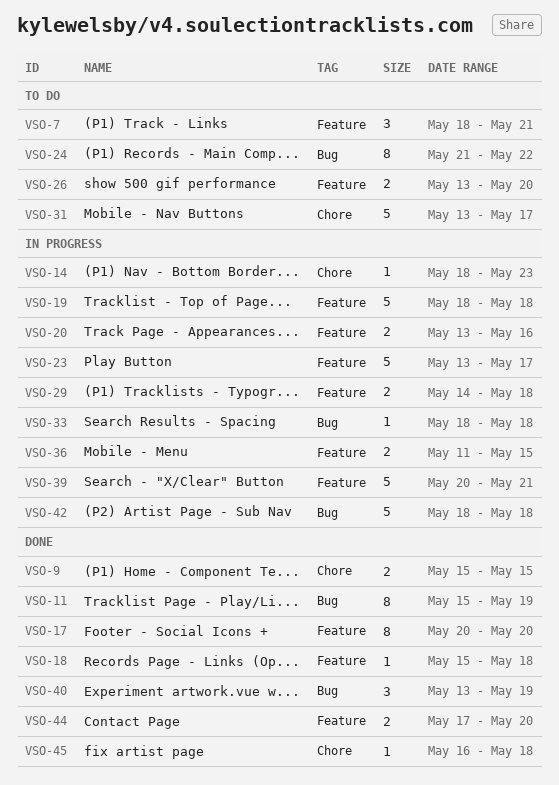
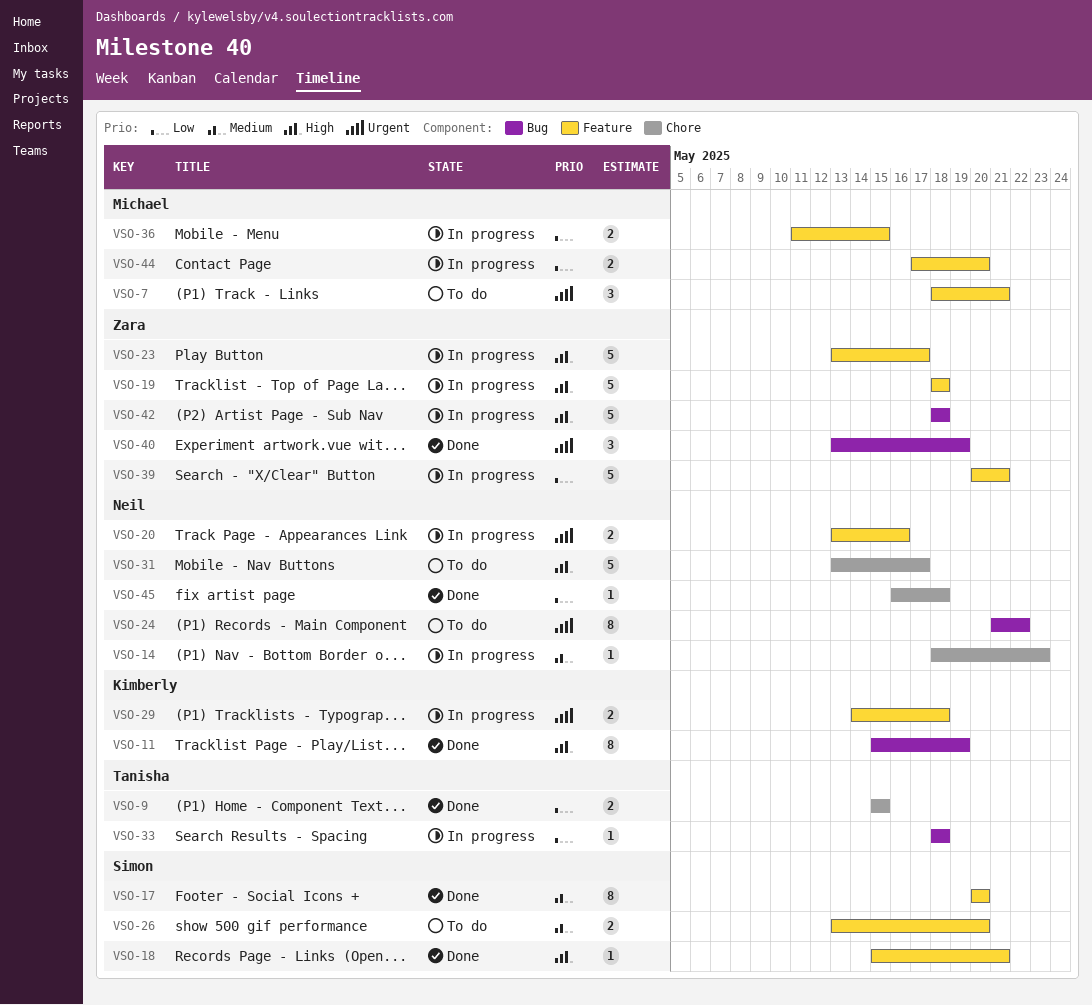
VSO-18, due: May 18 -> May 21
VSO-44, status: Done -> In progress

